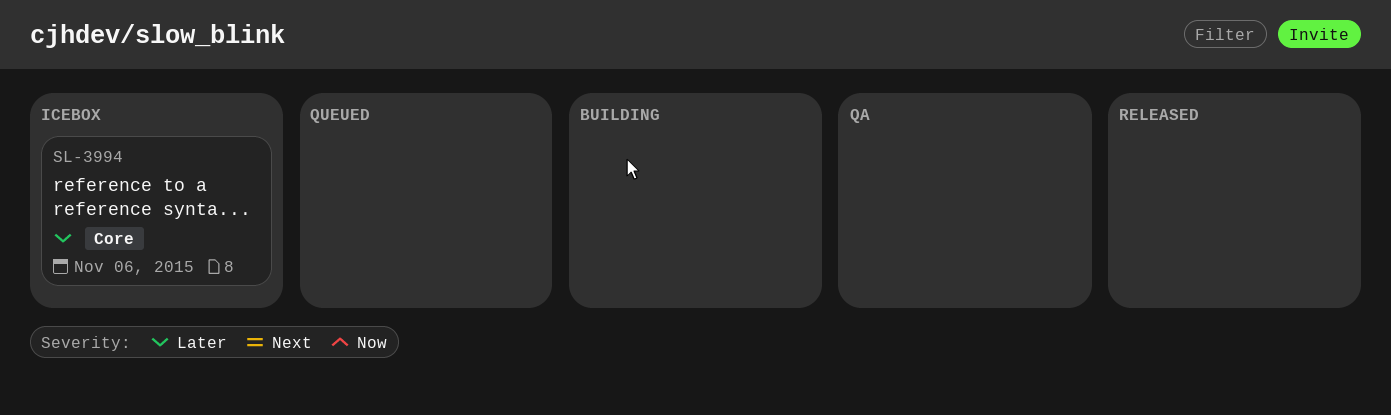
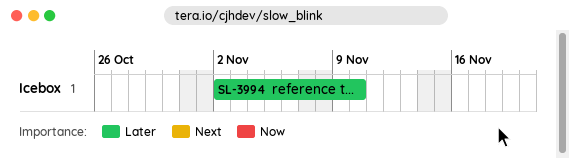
SL-3994, due: Nov 6 -> Nov 10

